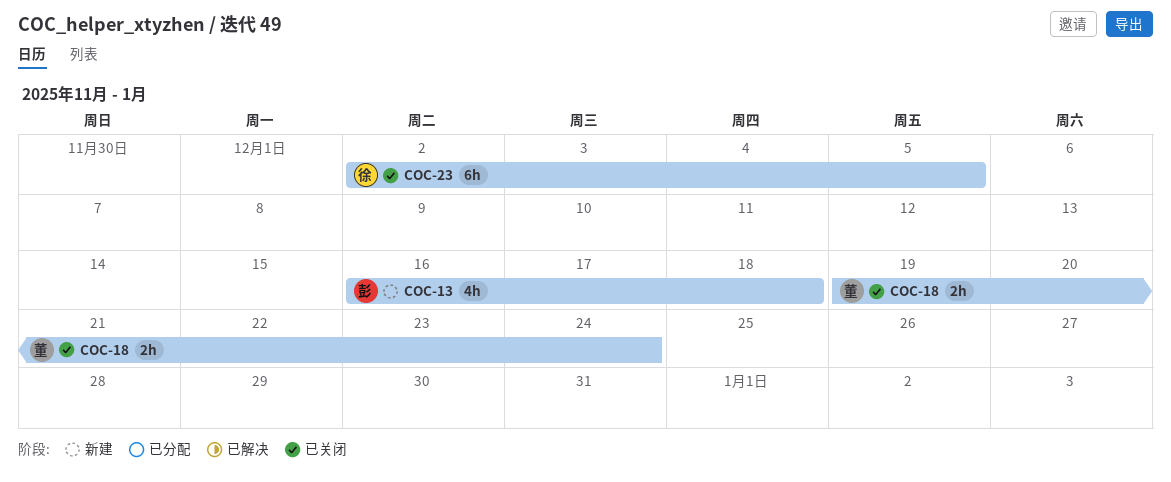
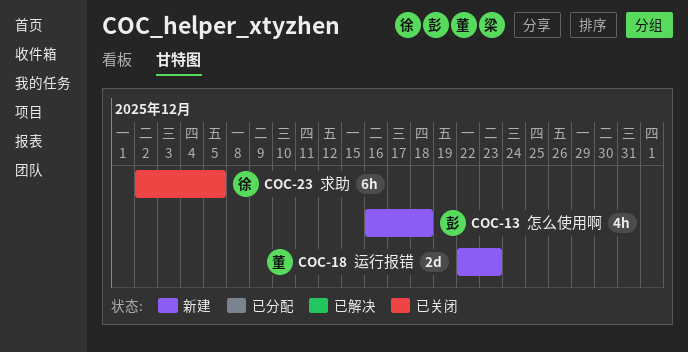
COC-18, status: 已关闭 -> 新建
COC-18, estimate: 2h -> 2d
COC-18, start: Dec 19 -> Dec 22
COC-18, due: Dec 24 -> Dec 23

